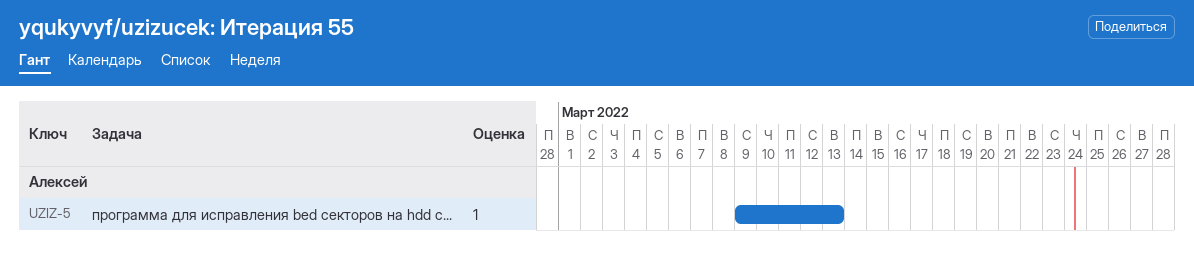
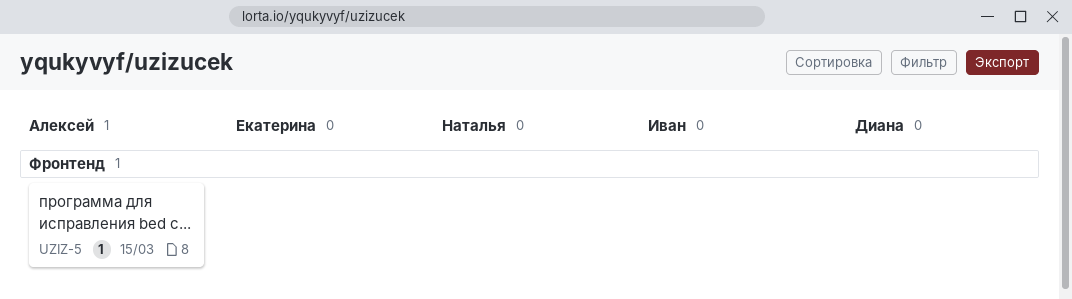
UZIZ-5, due: Mar 13 -> Mar 15

